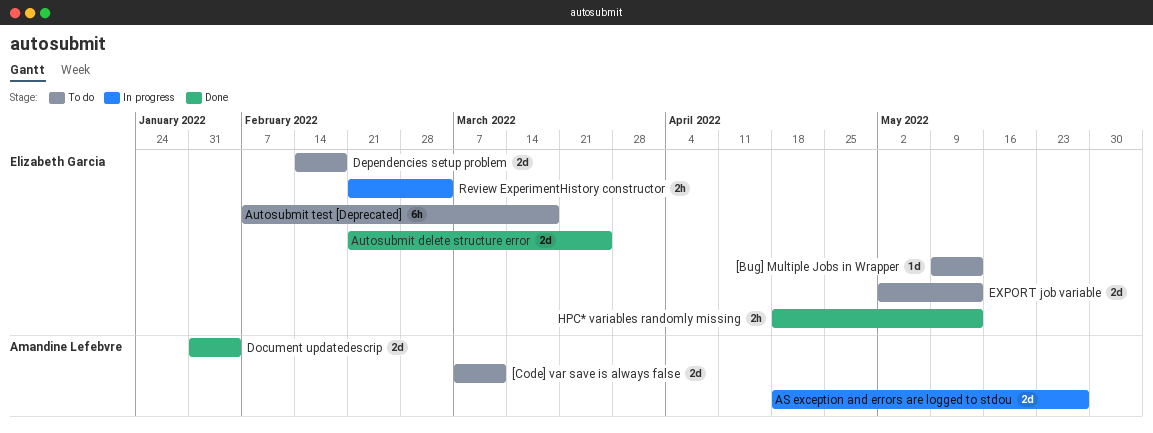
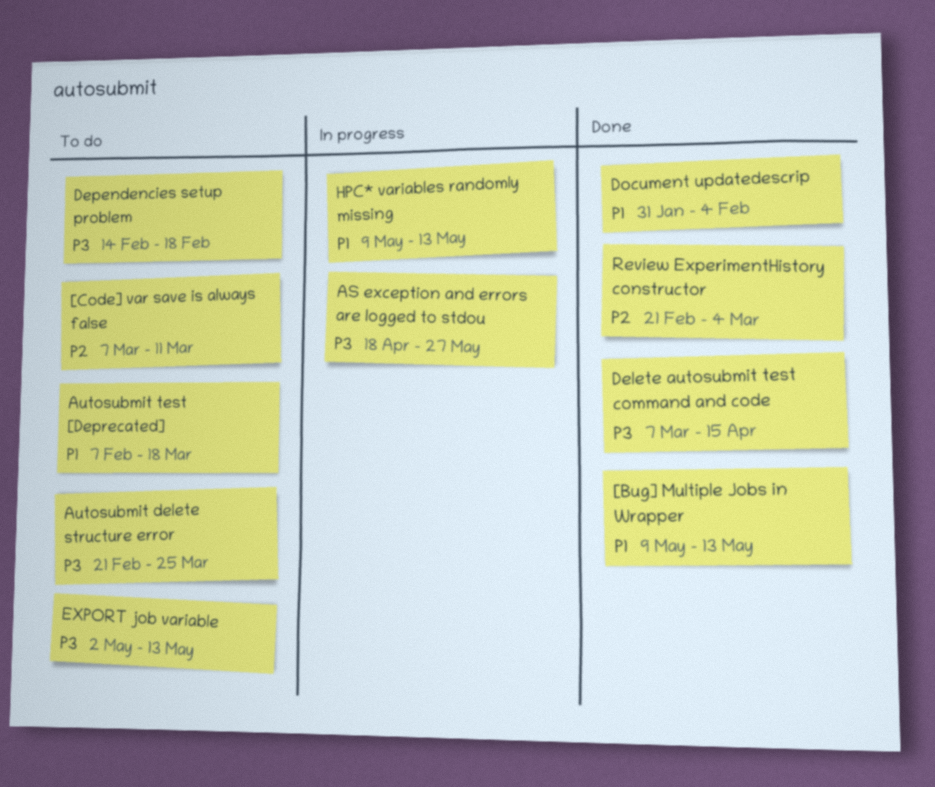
[Bug] Multiple Jobs in Wrapper, status: To do -> Done
Autosubmit delete structure error, status: Done -> To do
Delete autosubmit test command and code: none -> present
HPC* variables randomly missing, status: Done -> In progress
HPC* variables randomly missing, start: Apr 18 -> May 9
Review ExperimentHistory constructor, status: In progress -> Done

